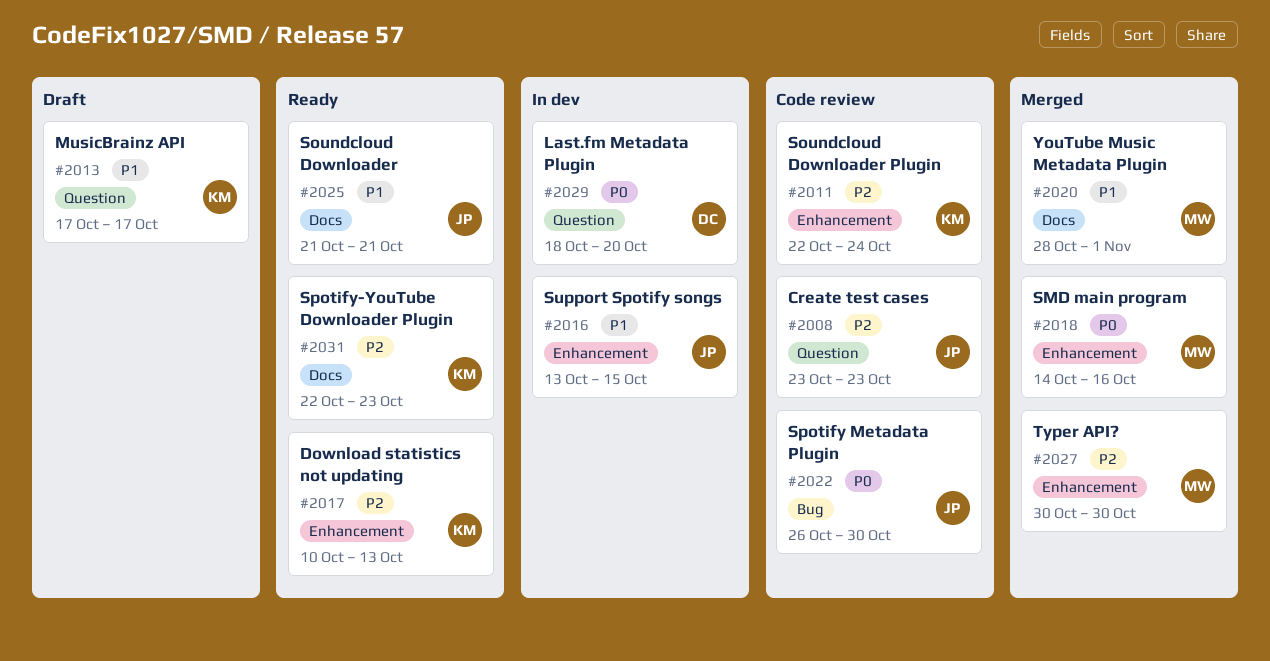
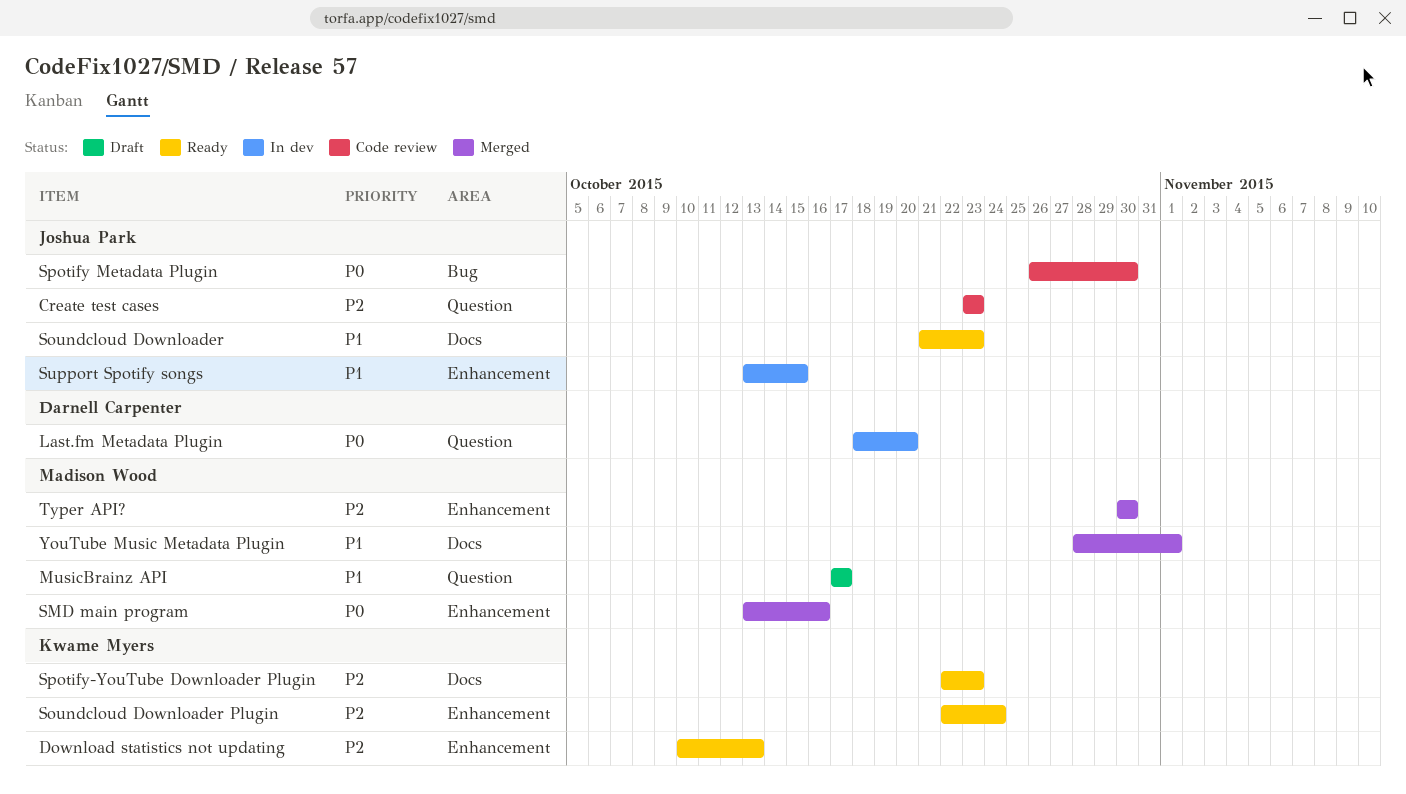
MusicBrainz API, owner: Kwame Myers -> Madison Wood
SMD main program, start: Oct 14 -> Oct 13
Soundcloud Downloader, due: Oct 21 -> Oct 23
Soundcloud Downloader Plugin, status: Code review -> Ready

